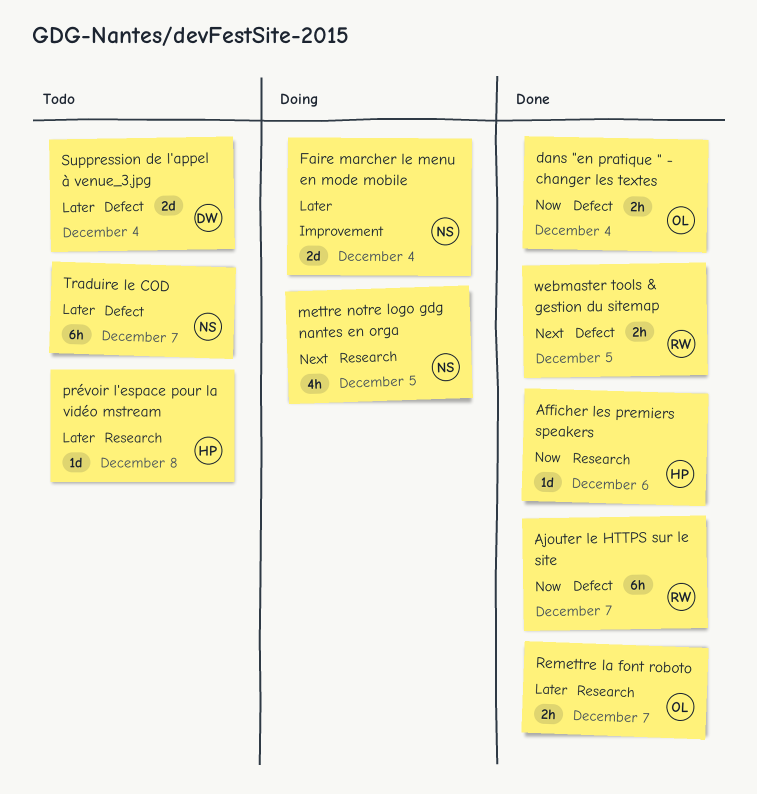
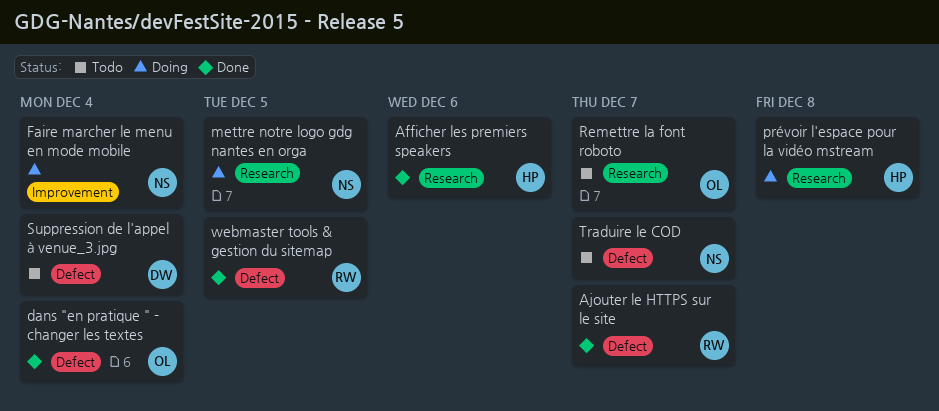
prévoir l'espace pour la vidéo mstream, status: Todo -> Doing
Remettre la font roboto, status: Done -> Todo

